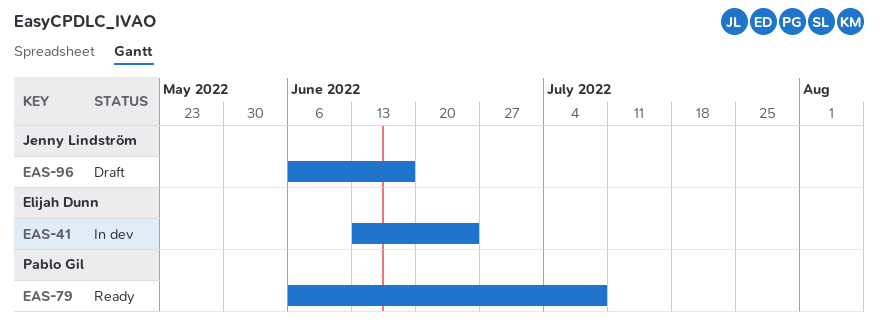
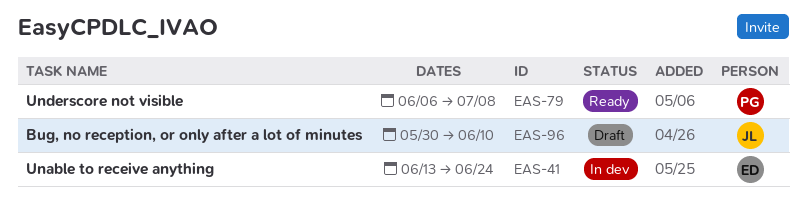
EAS-96, start: Jun 6 -> May 30
EAS-96, due: Jun 17 -> Jun 10

